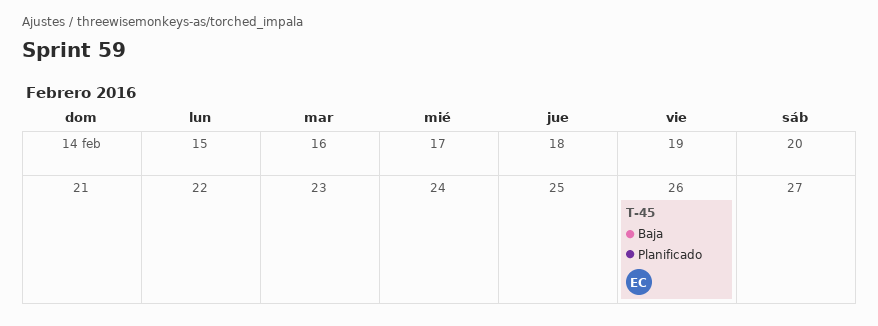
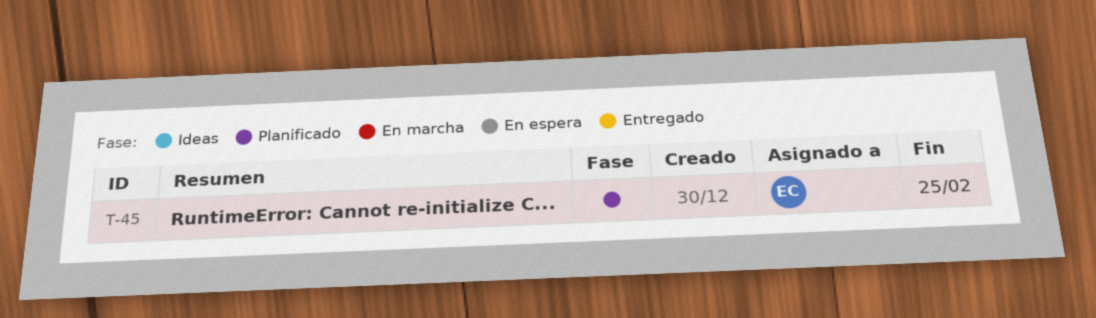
T-45, due: Feb 26 -> Feb 25

